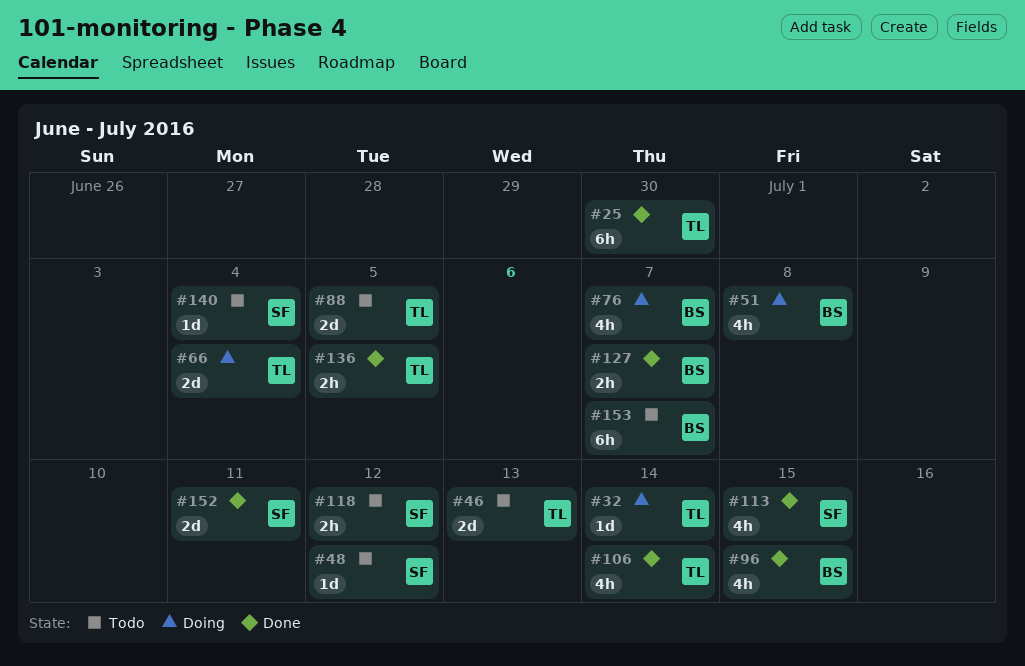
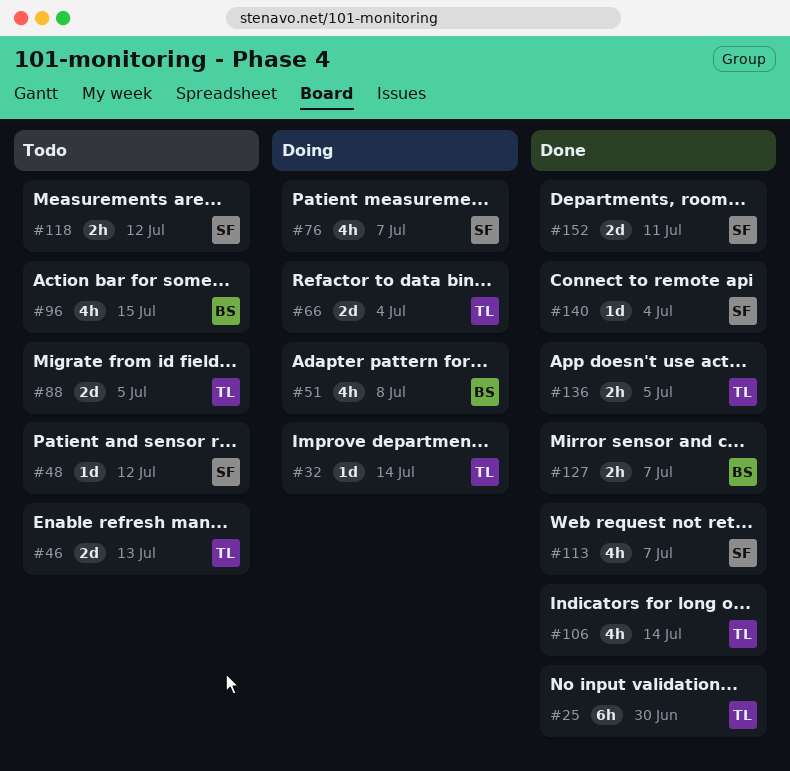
#76, owner: BS -> SF
#96, status: Done -> Todo
#113, due: Jul 15 -> Jul 7
#140, status: Todo -> Done
#153: present -> none

